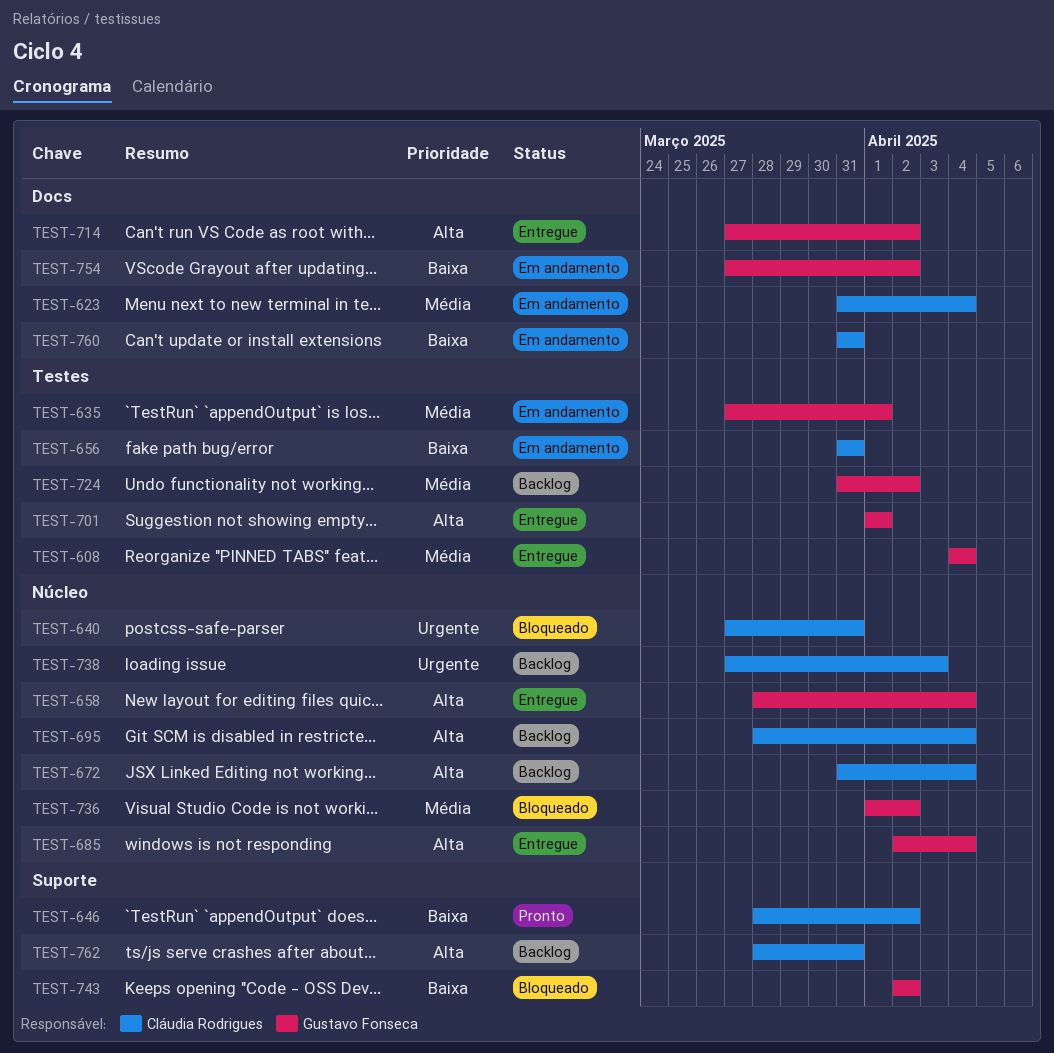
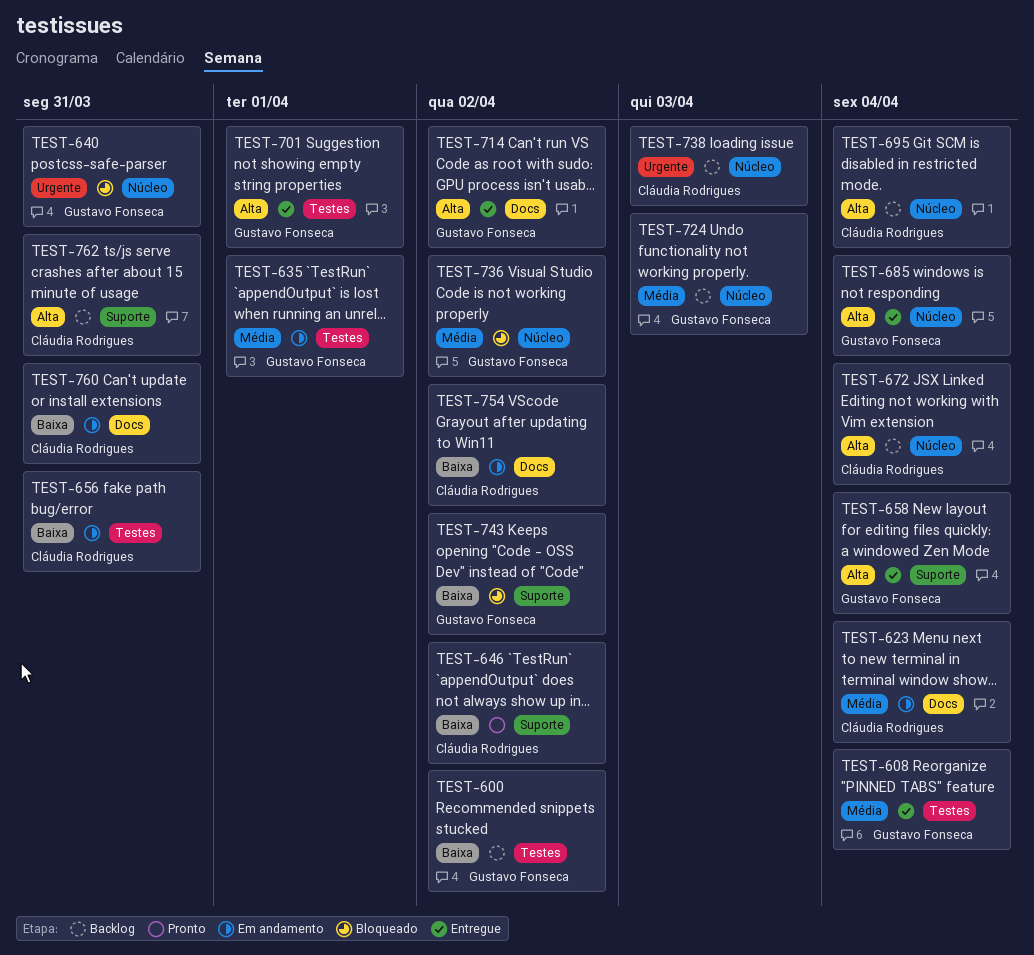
TEST-600: none -> present
TEST-640, owner: Cláudia Rodrigues -> Gustavo Fonseca
TEST-658, label: Núcleo -> Suporte
TEST-724, label: Testes -> Núcleo
TEST-724, due: Apr 2 -> Apr 3
TEST-754, owner: Gustavo Fonseca -> Cláudia Rodrigues

